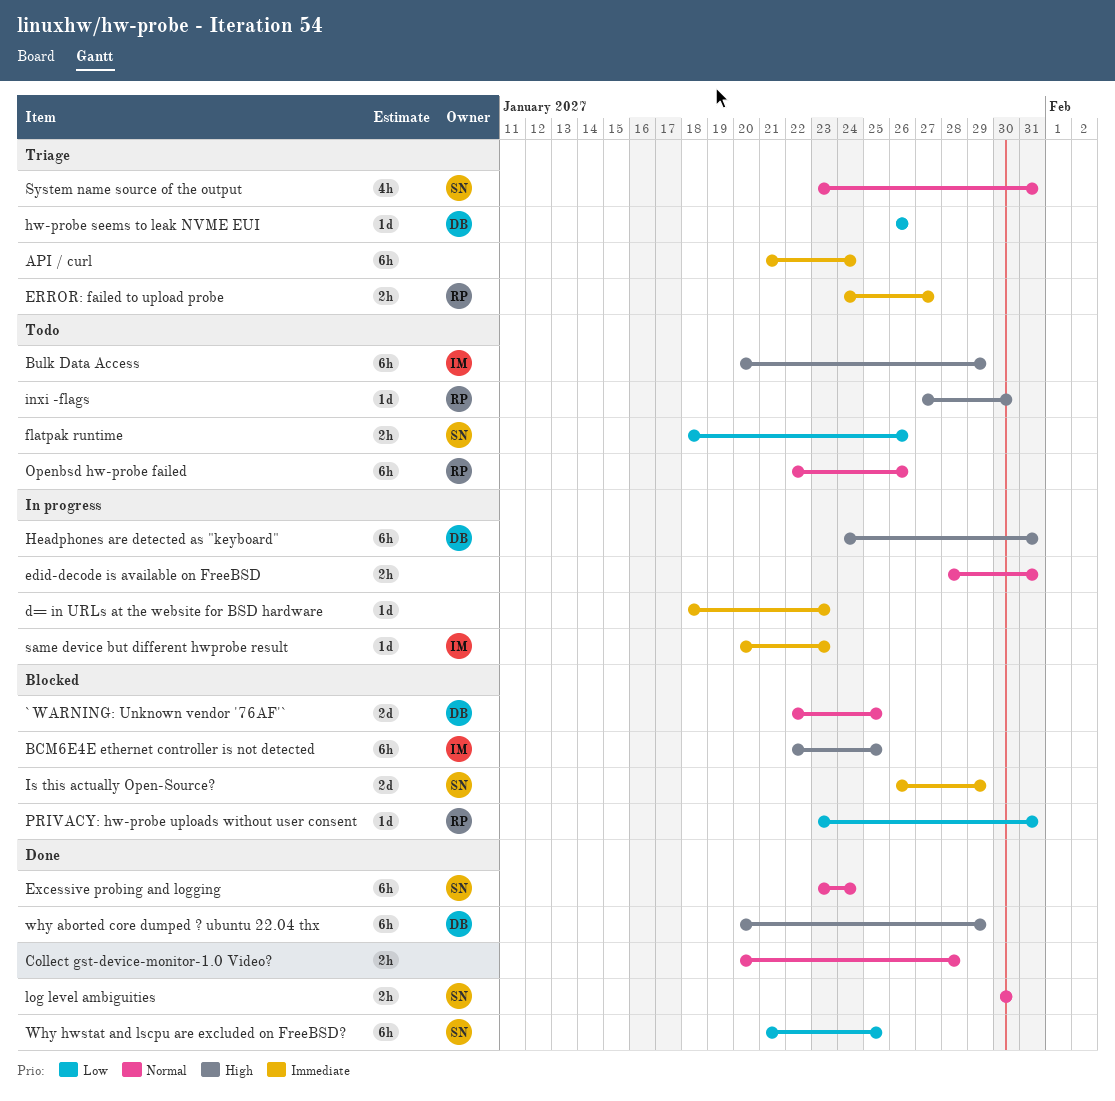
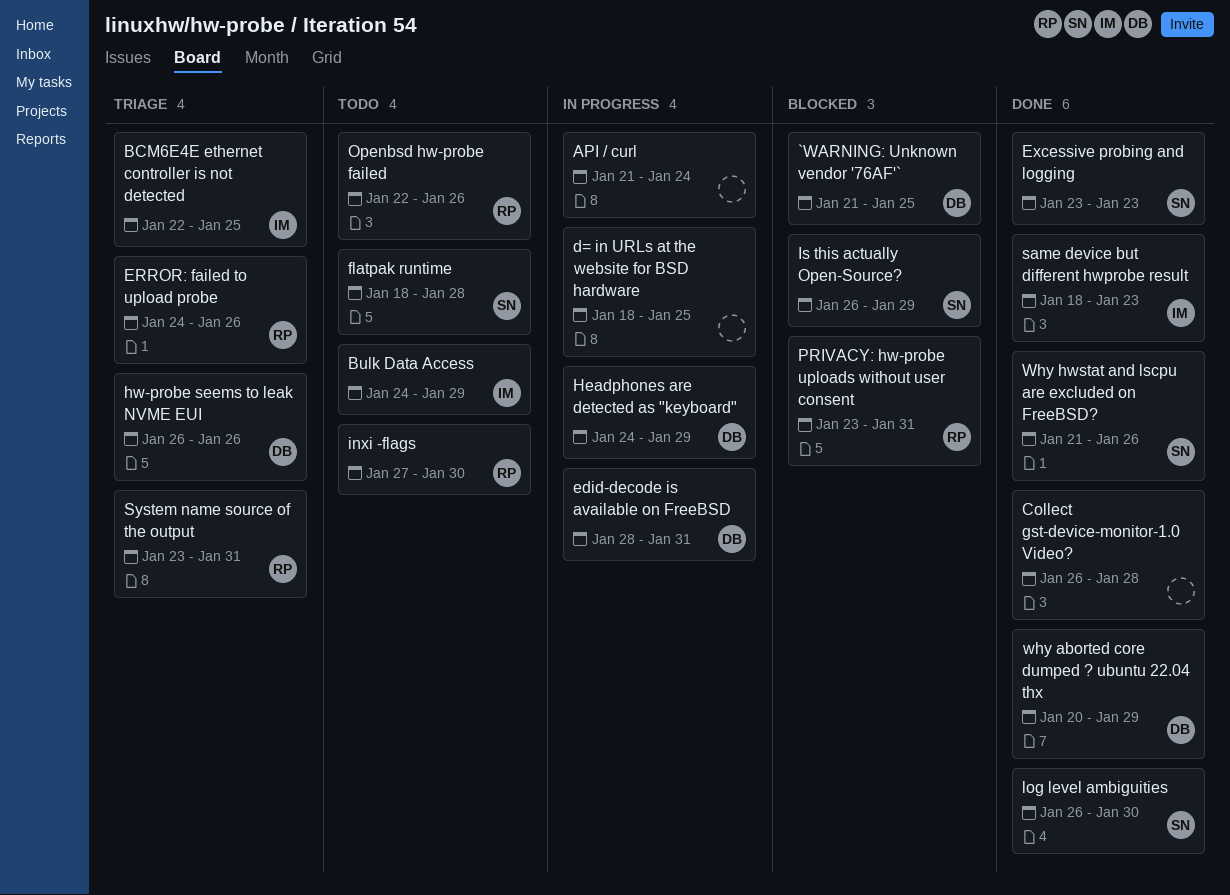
`WARNING: Unknown vendor '76AF'`, start: Jan 22 -> Jan 21
API / curl, status: Triage -> In progress
BCM6E4E ethernet controller is not detected, status: Blocked -> Triage
Bulk Data Access, start: Jan 20 -> Jan 24
Collect gst-device-monitor-1.0 Video?, start: Jan 20 -> Jan 26
d= in URLs at the website for BSD hardware, due: Jan 23 -> Jan 25
edid-decode is available on FreeBSD, owner: none -> DB
ERROR: failed to upload probe, due: Jan 27 -> Jan 26
Excessive probing and logging, due: Jan 24 -> Jan 23
flatpak runtime, due: Jan 26 -> Jan 28
Headphones are detected as "keyboard", due: Jan 31 -> Jan 29
log level ambiguities, start: Jan 30 -> Jan 26
same device but different hwprobe result, status: In progress -> Done
same device but different hwprobe result, start: Jan 20 -> Jan 18
System name source of the output, owner: SN -> RP
Why hwstat and lscpu are excluded on FreeBSD?, due: Jan 25 -> Jan 26

